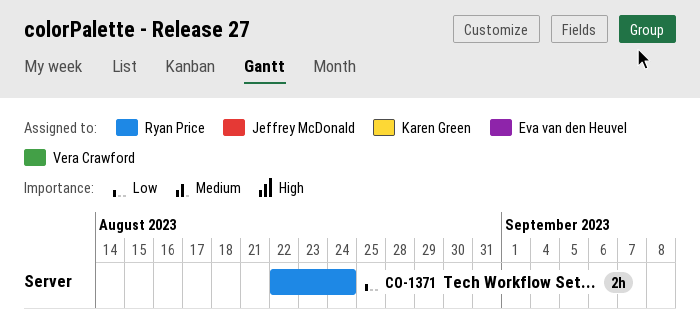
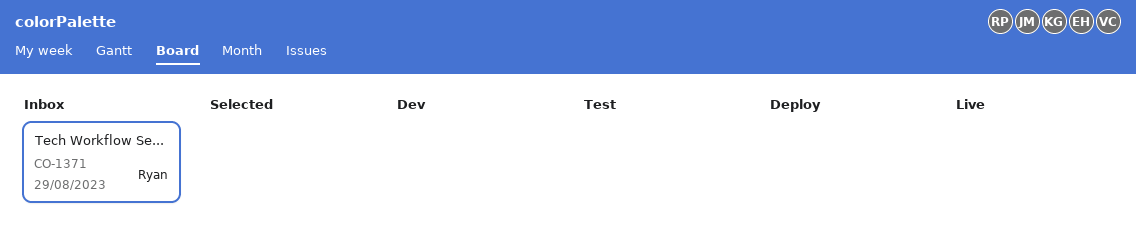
CO-1371, due: Aug 24 -> Aug 29

